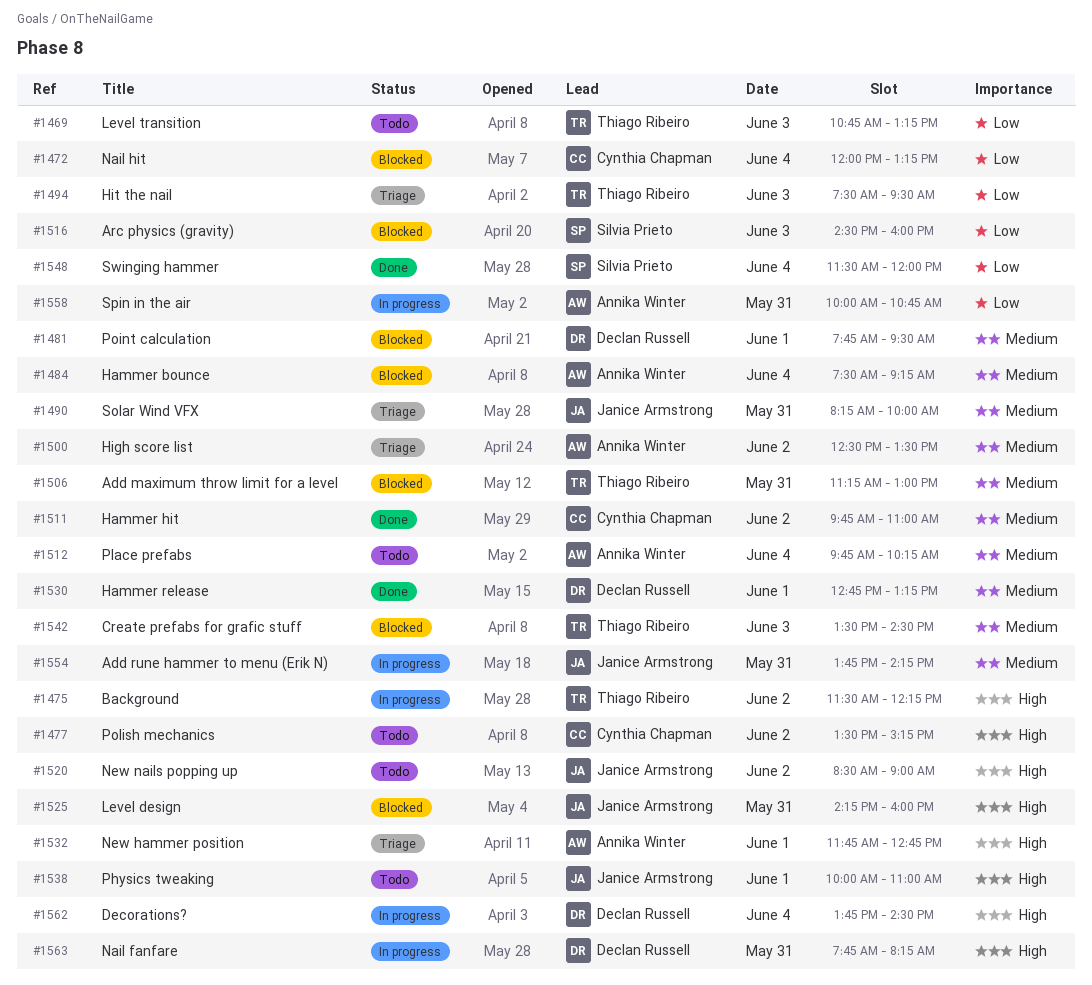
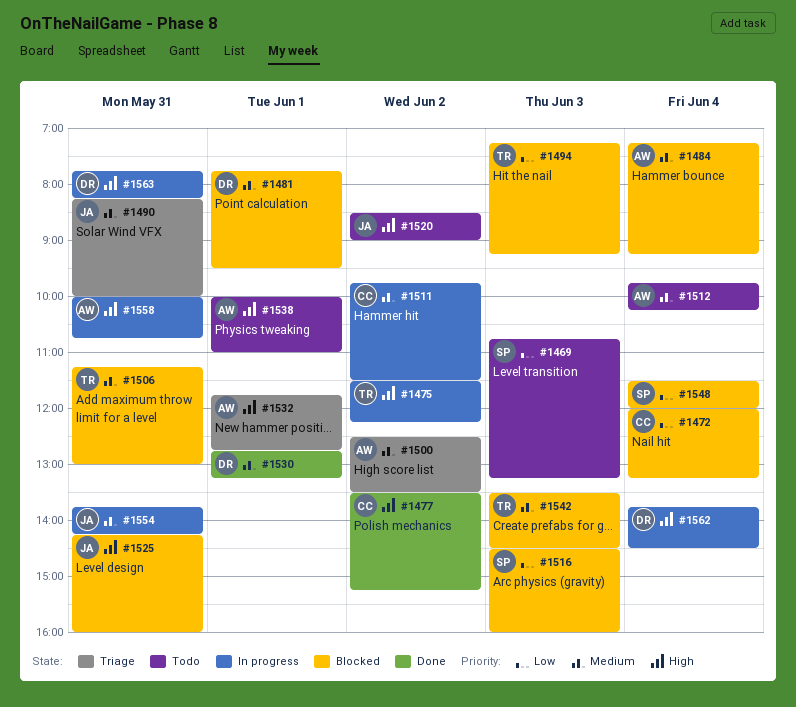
#1469, owner: Thiago Ribeiro -> Silvia Prieto
#1477, status: Todo -> Done
#1484, begins: 07:30 -> 07:15
#1494, status: Triage -> Blocked
#1494, begins: 07:30 -> 07:15
#1494, ends: 09:30 -> 09:15
#1511, status: Done -> In progress
#1511, ends: 11:00 -> 11:30
#1538, owner: Janice Armstrong -> Annika Winter
#1548, status: Done -> Blocked
#1558, priority: Low -> High

